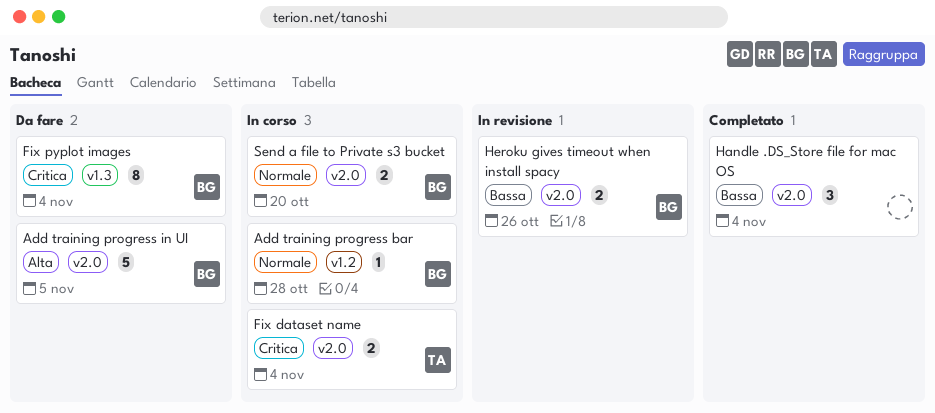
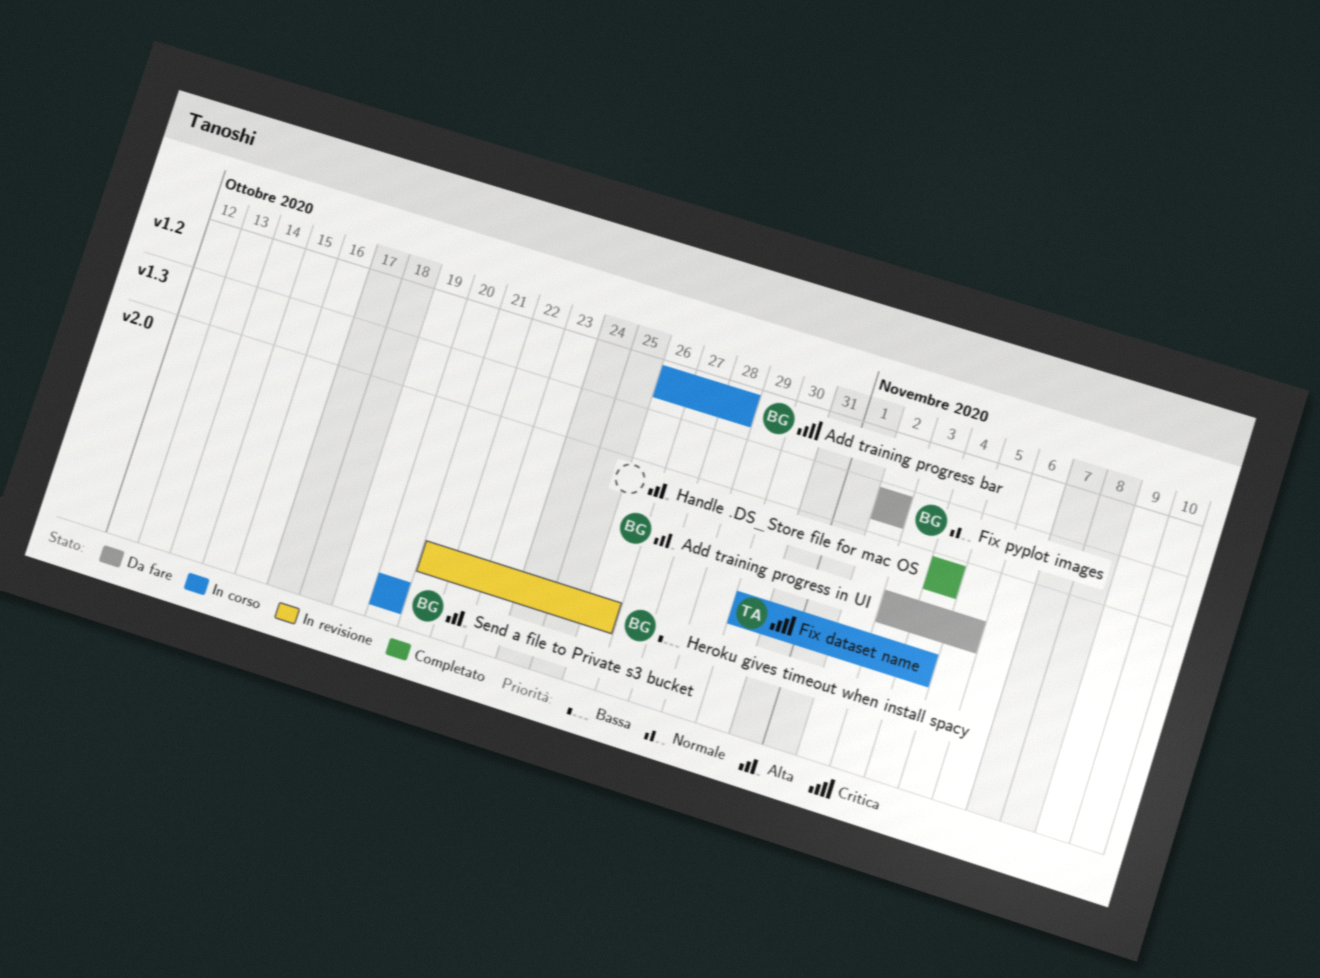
Add training progress bar, priority: Normale -> Critica
Fix pyplot images, priority: Critica -> Normale
Fix pyplot images, due: Nov 4 -> Nov 2
Handle .DS_Store file for mac OS, priority: Bassa -> Alta
Send a file to Private s3 bucket, priority: Normale -> Alta

